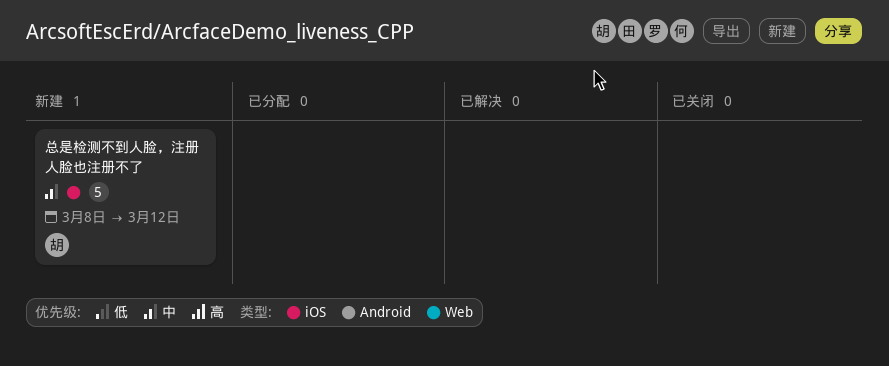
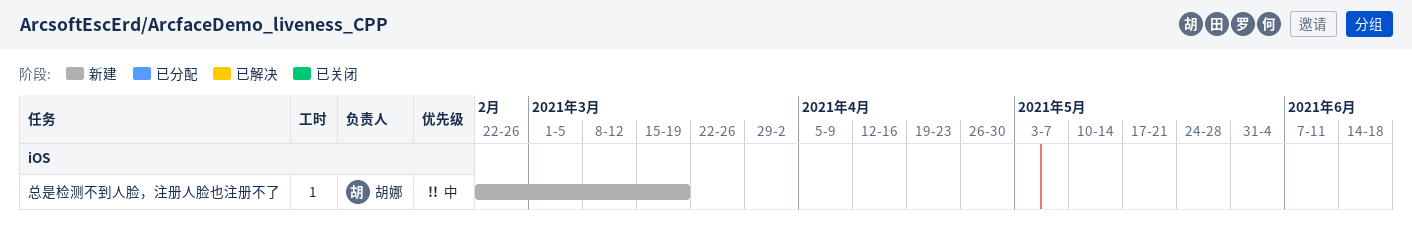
总是检测不到人脸，注册人脸也注册不了, estimate: 5 -> 1
总是检测不到人脸，注册人脸也注册不了, start: Mar 8 -> Feb 22
总是检测不到人脸，注册人脸也注册不了, due: Mar 12 -> Mar 19

